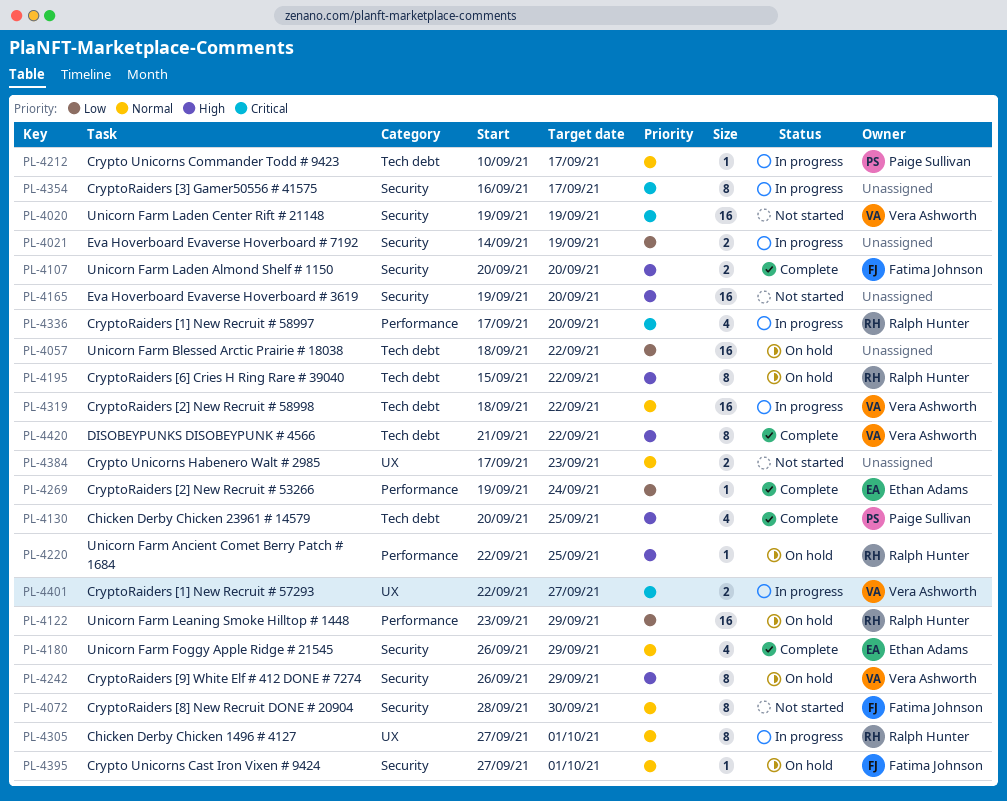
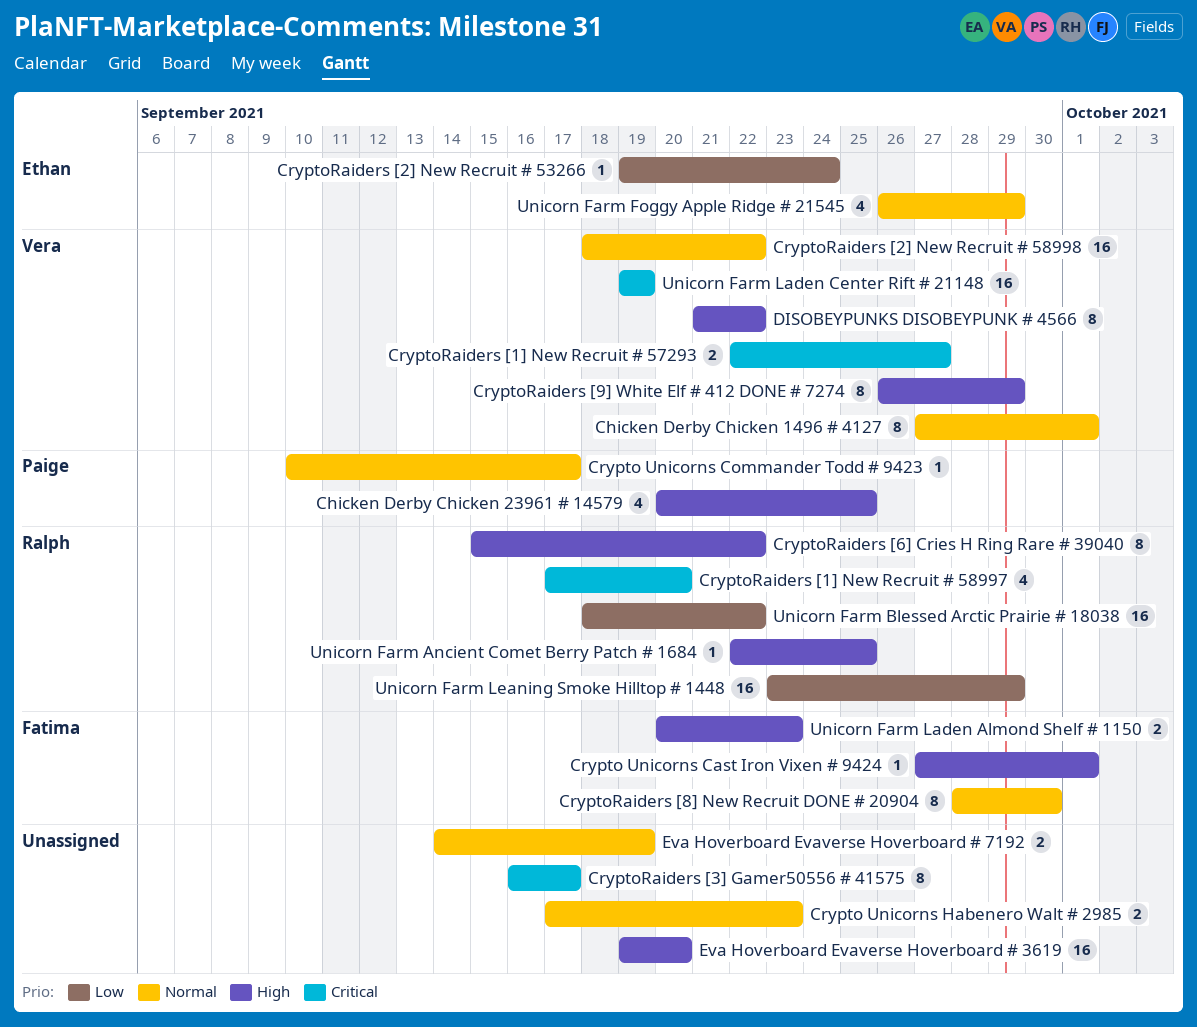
Chicken Derby Chicken 1496 # 4127, owner: Ralph Hunter -> Vera Ashworth
Crypto Unicorns Cast Iron Vixen # 9424, priority: Normal -> High
Eva Hoverboard Evaverse Hoverboard # 7192, priority: Low -> Normal
Unicorn Farm Blessed Arctic Prairie # 18038, owner: none -> Ralph Hunter
Unicorn Farm Laden Almond Shelf # 1150, due: Sep 20 -> Sep 23

